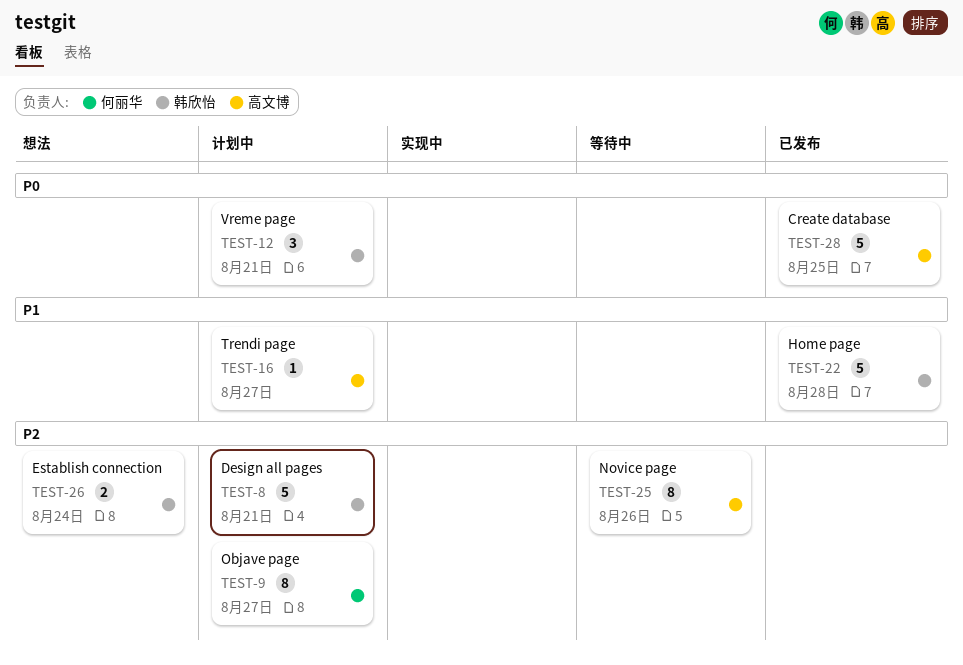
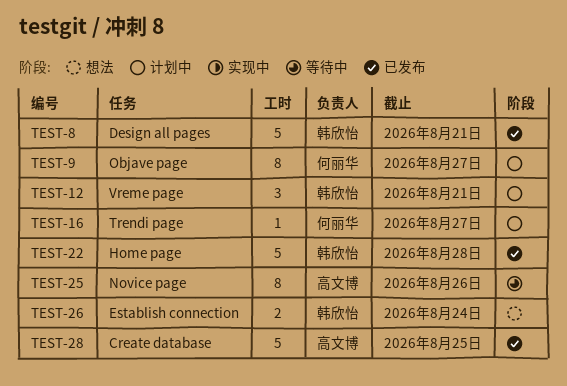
TEST-8, status: 计划中 -> 已发布
TEST-16, owner: 高文博 -> 何丽华

